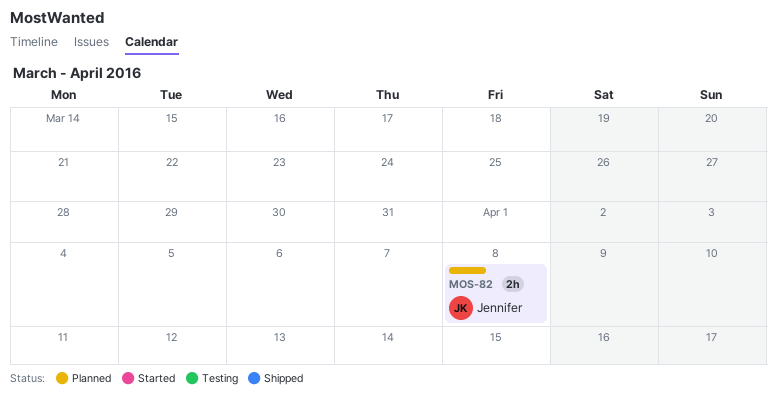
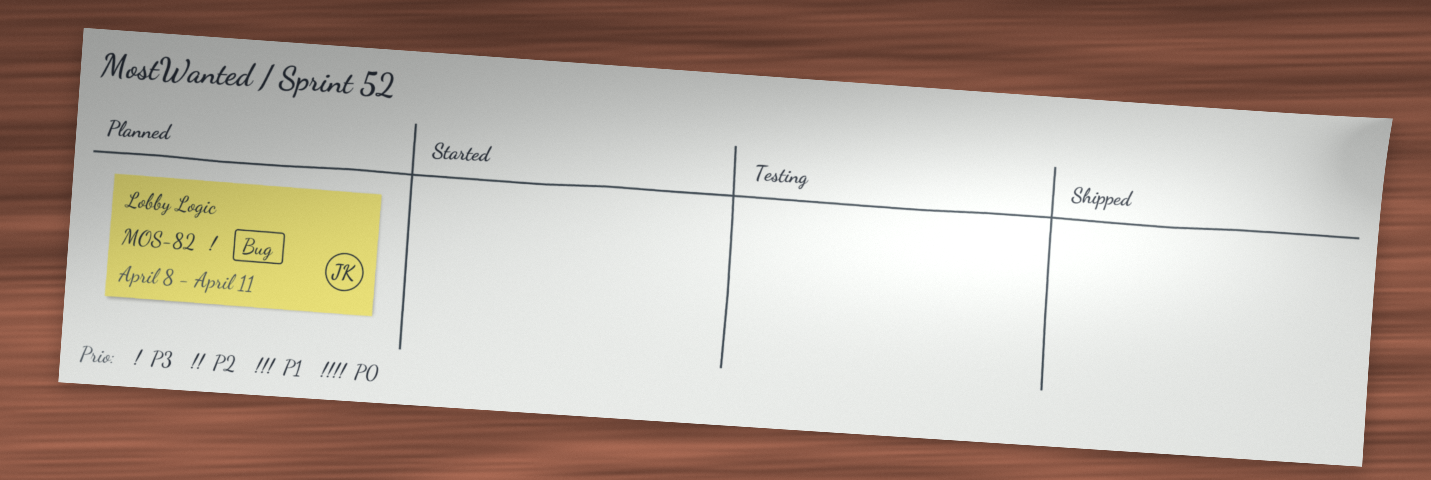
MOS-82, due: Apr 8 -> Apr 11

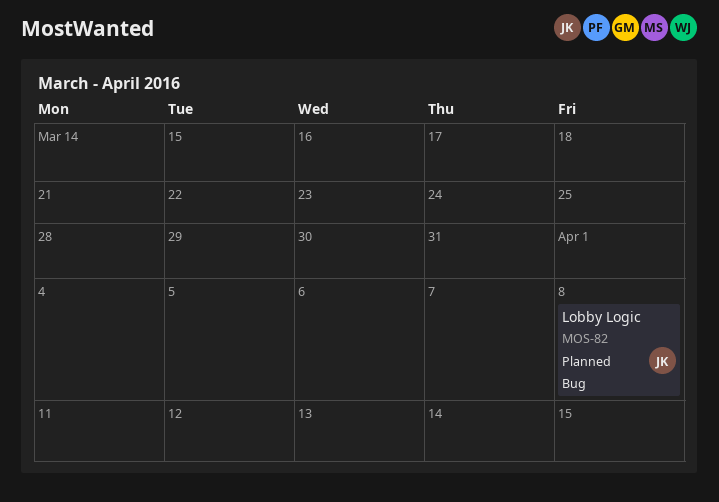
MOS-82, due: Apr 11 -> Apr 8

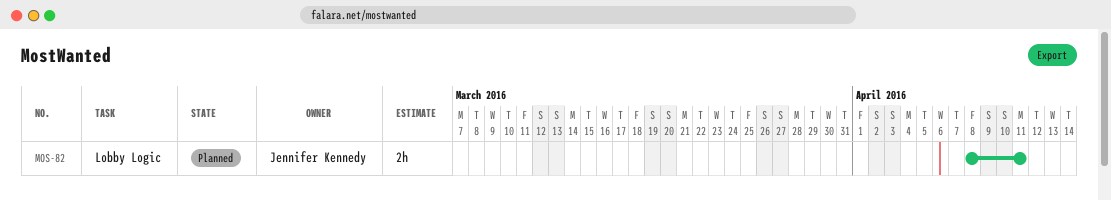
MOS-82, due: Apr 8 -> Apr 11

